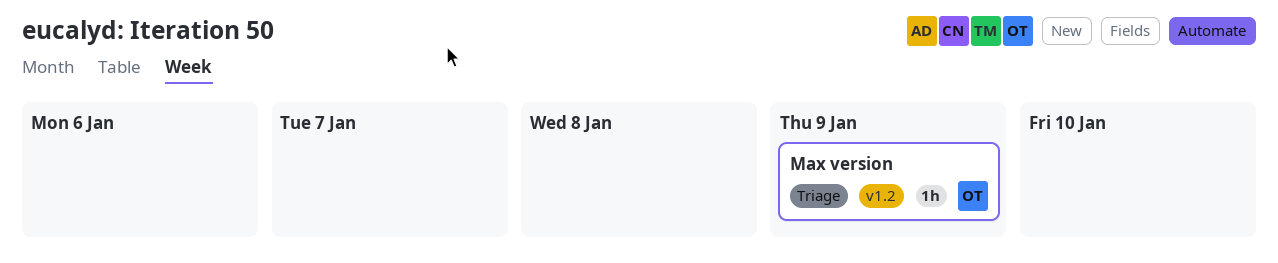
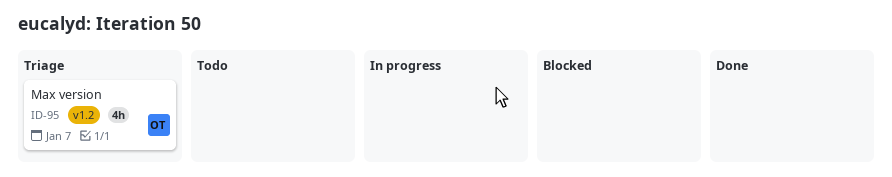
Max version, estimate: 1h -> 4h
Max version, due: Jan 9 -> Jan 7

